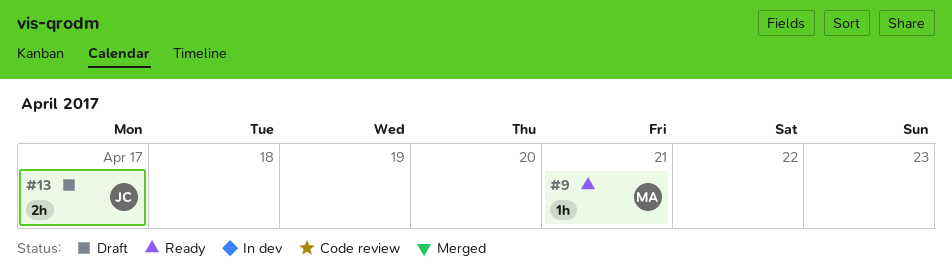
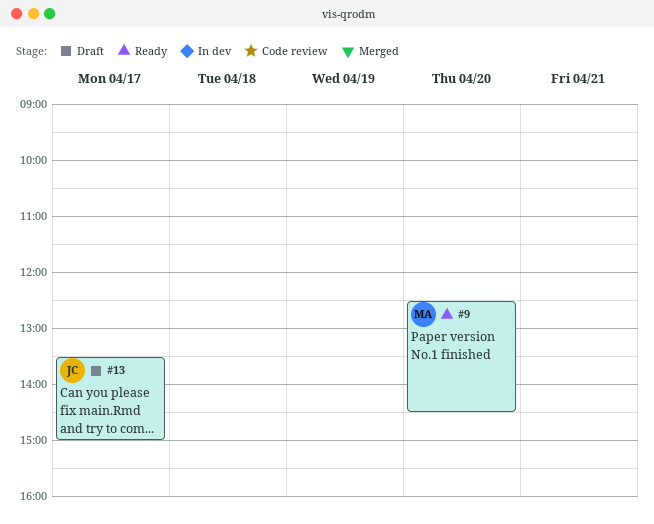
#9, day: Apr 21 -> Apr 20

